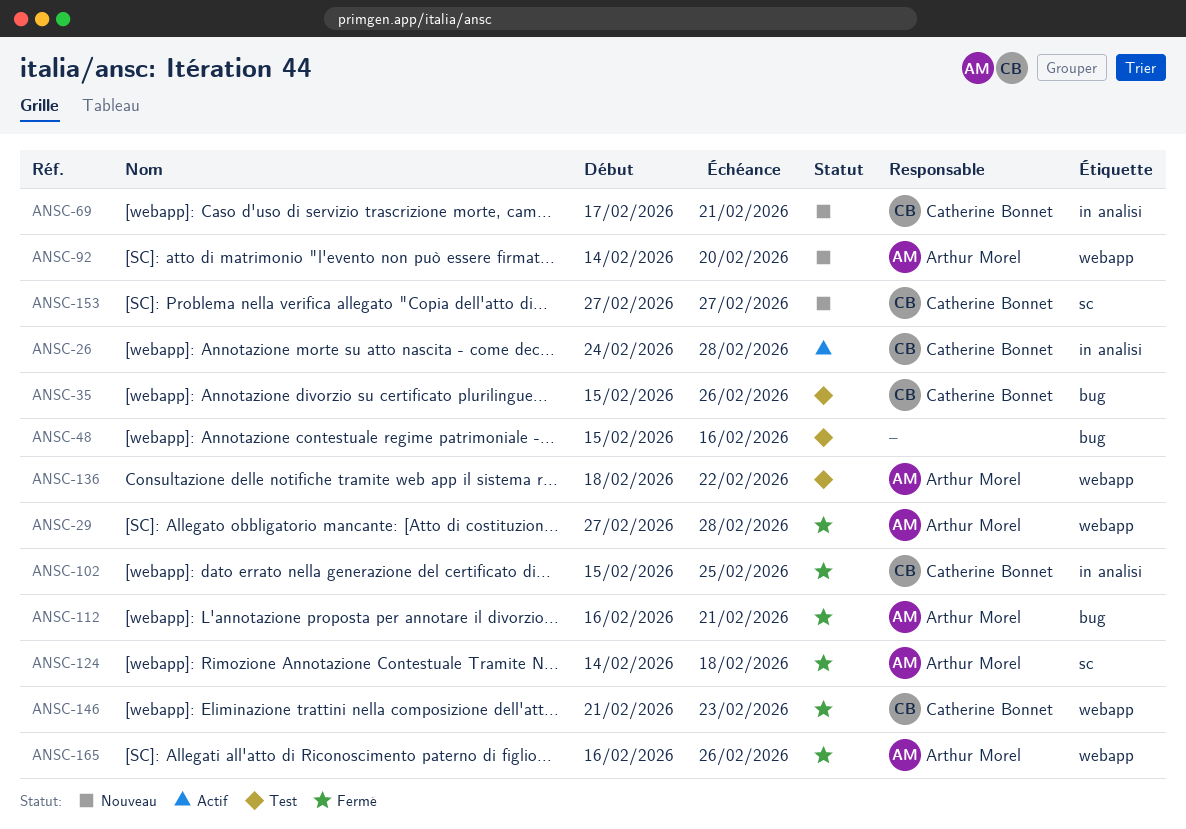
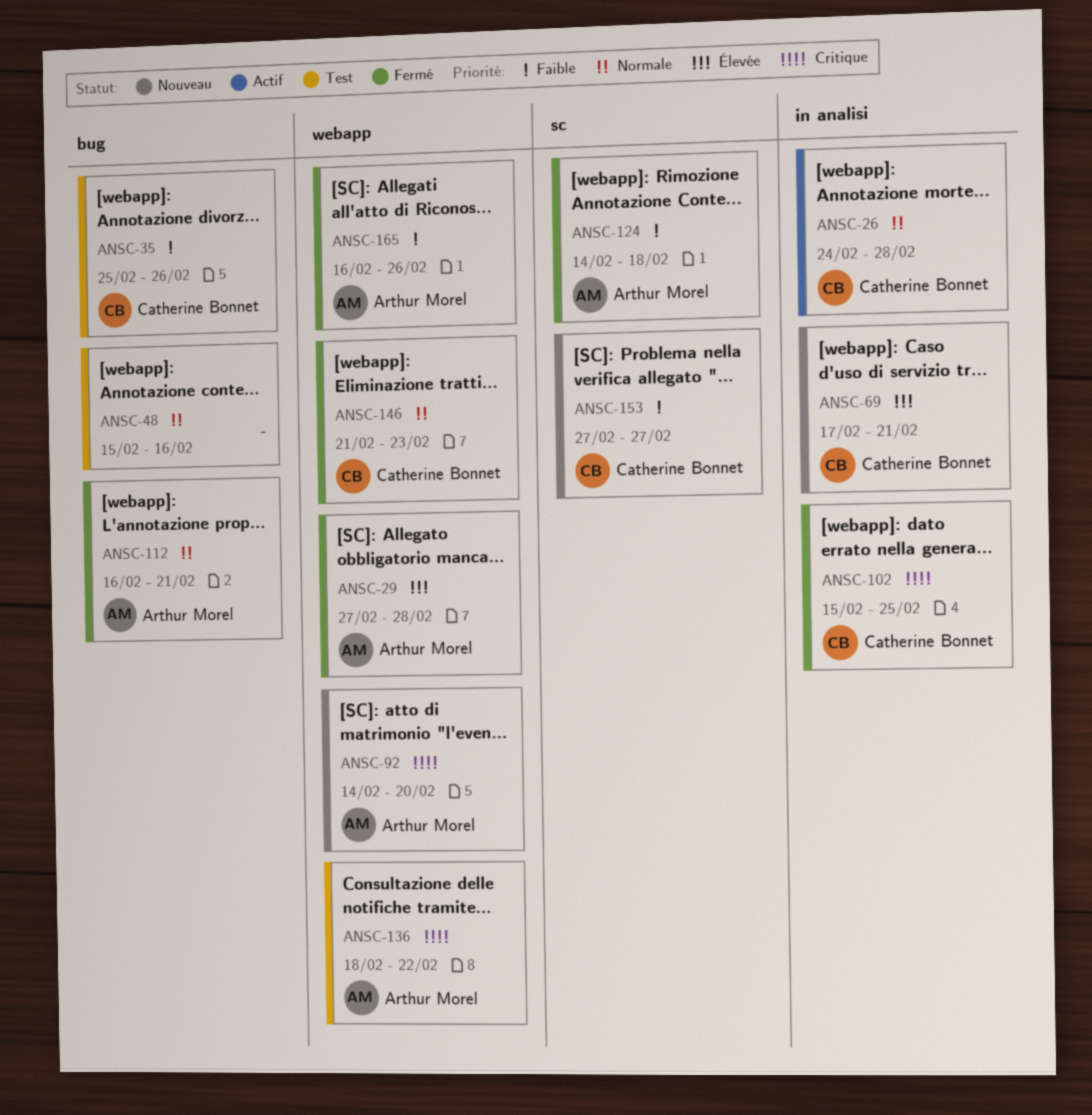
ANSC-35, start: Feb 15 -> Feb 25

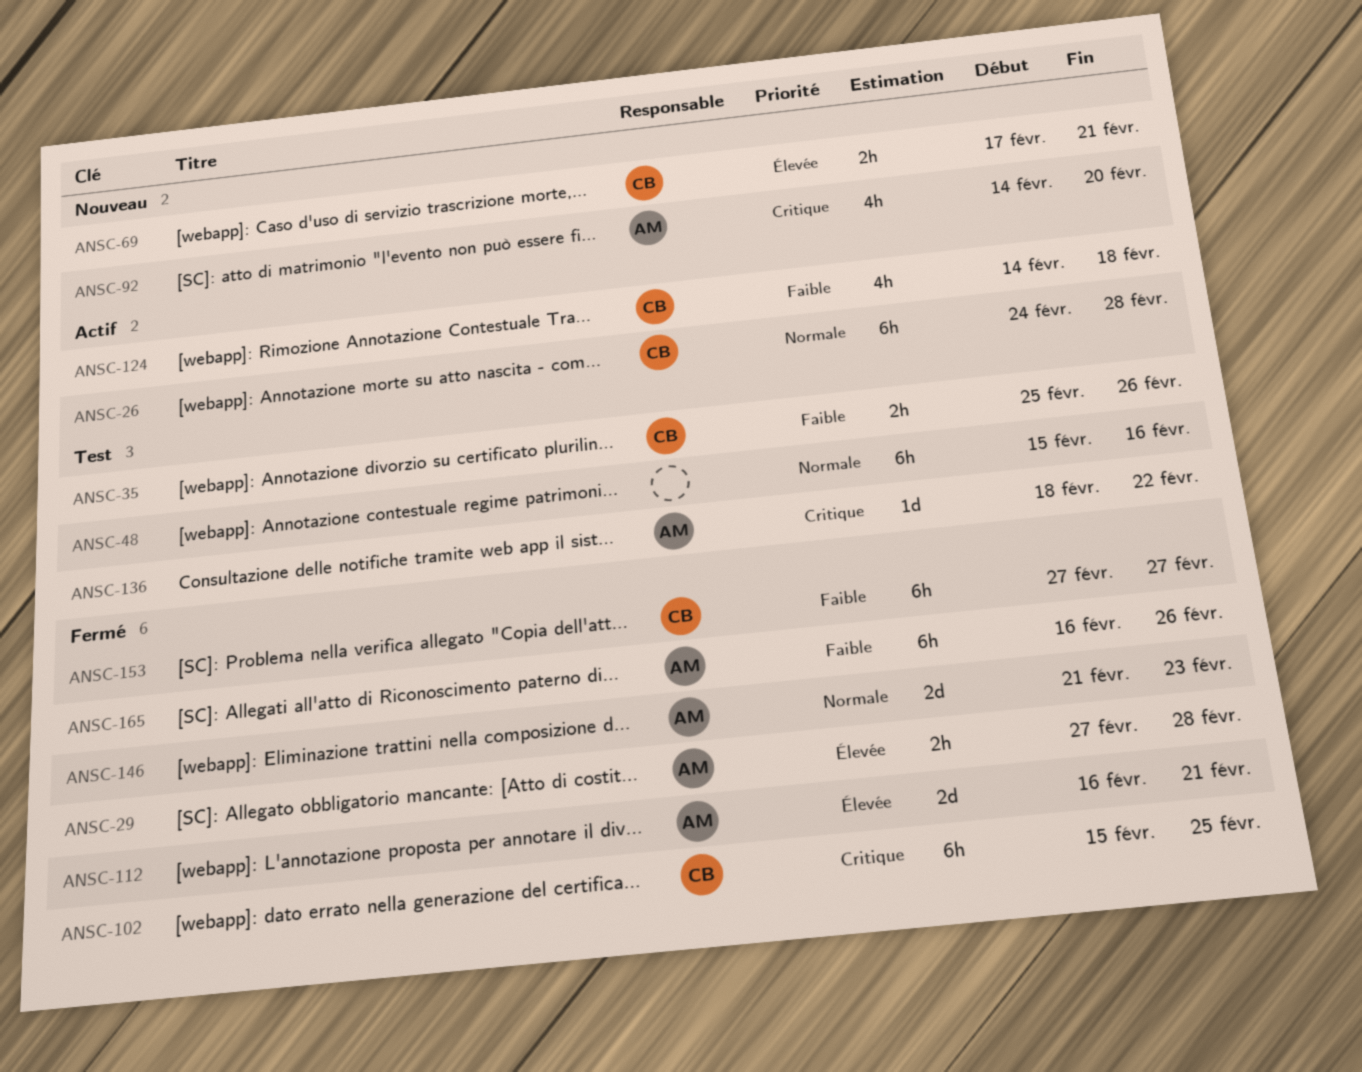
ANSC-112, priority: Normale -> Élevée
ANSC-124, status: Fermé -> Actif
ANSC-124, owner: Arthur Morel -> Catherine Bonnet
ANSC-146, owner: Catherine Bonnet -> Arthur Morel
ANSC-153, status: Nouveau -> Fermé

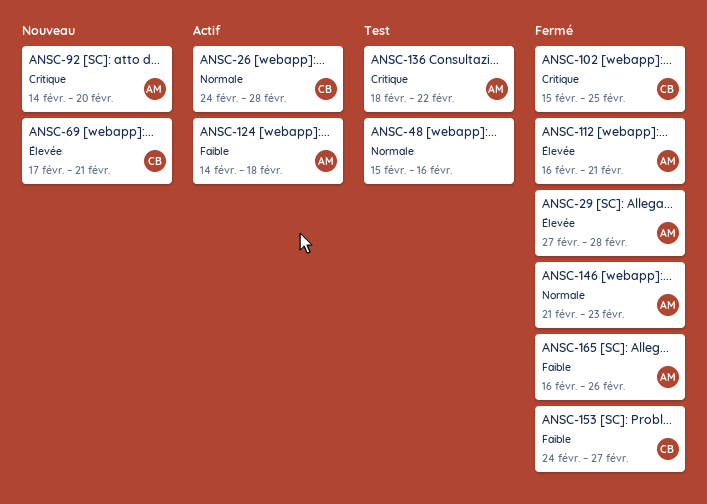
ANSC-35: present -> none
ANSC-124, owner: CB -> AM
ANSC-153, start: Feb 27 -> Feb 24

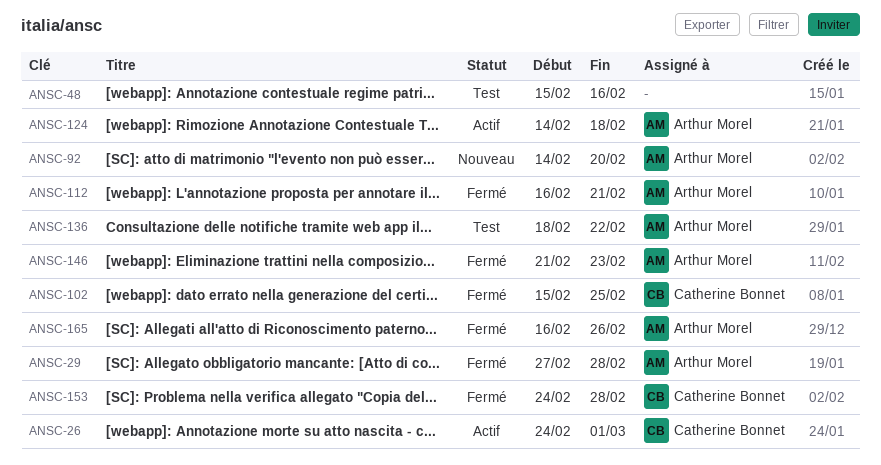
ANSC-26, due: Feb 28 -> Mar 1
ANSC-69: present -> none
ANSC-153, due: Feb 27 -> Feb 28

